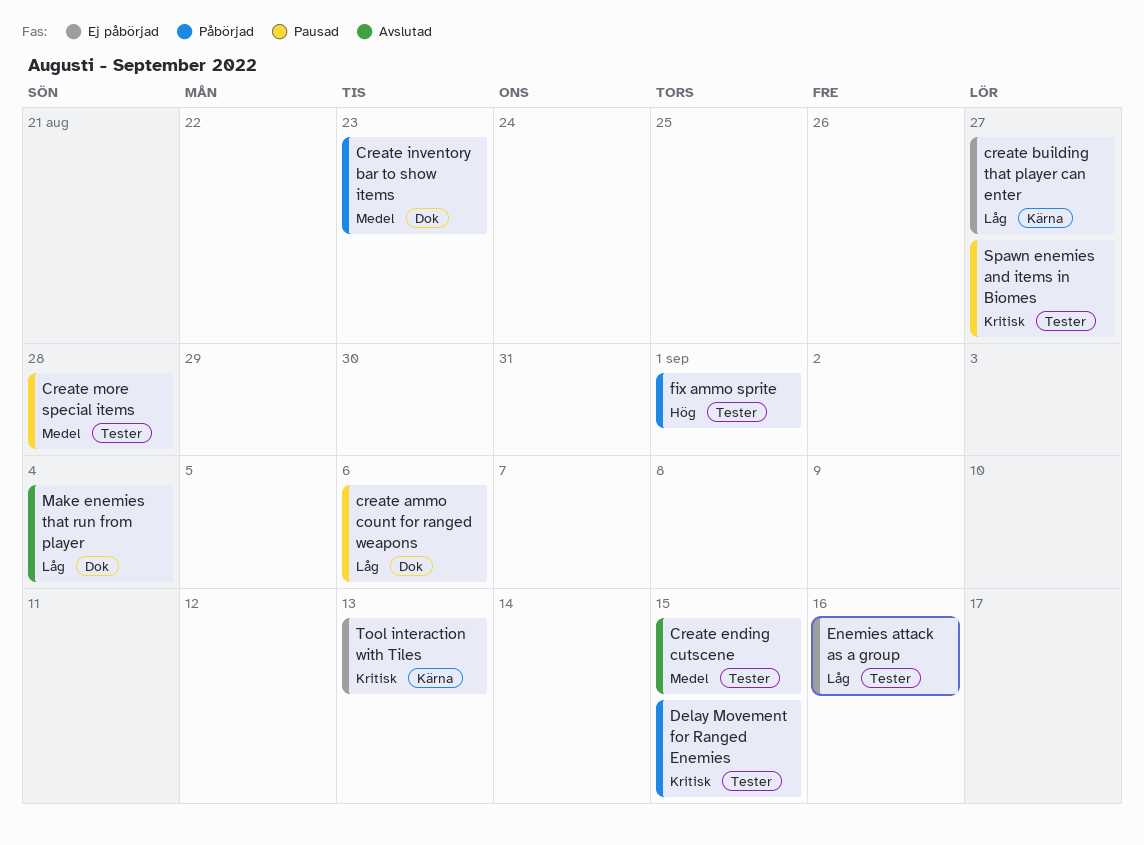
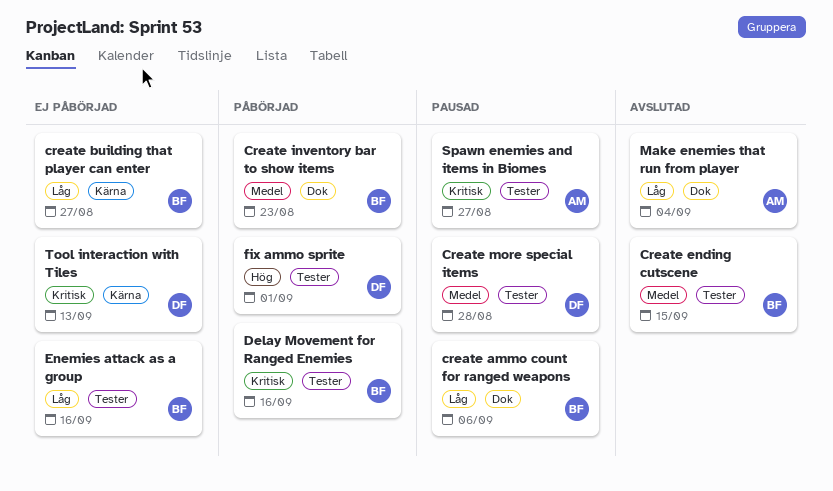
Delay Movement for Ranged Enemies, due: Sep 15 -> Sep 16

